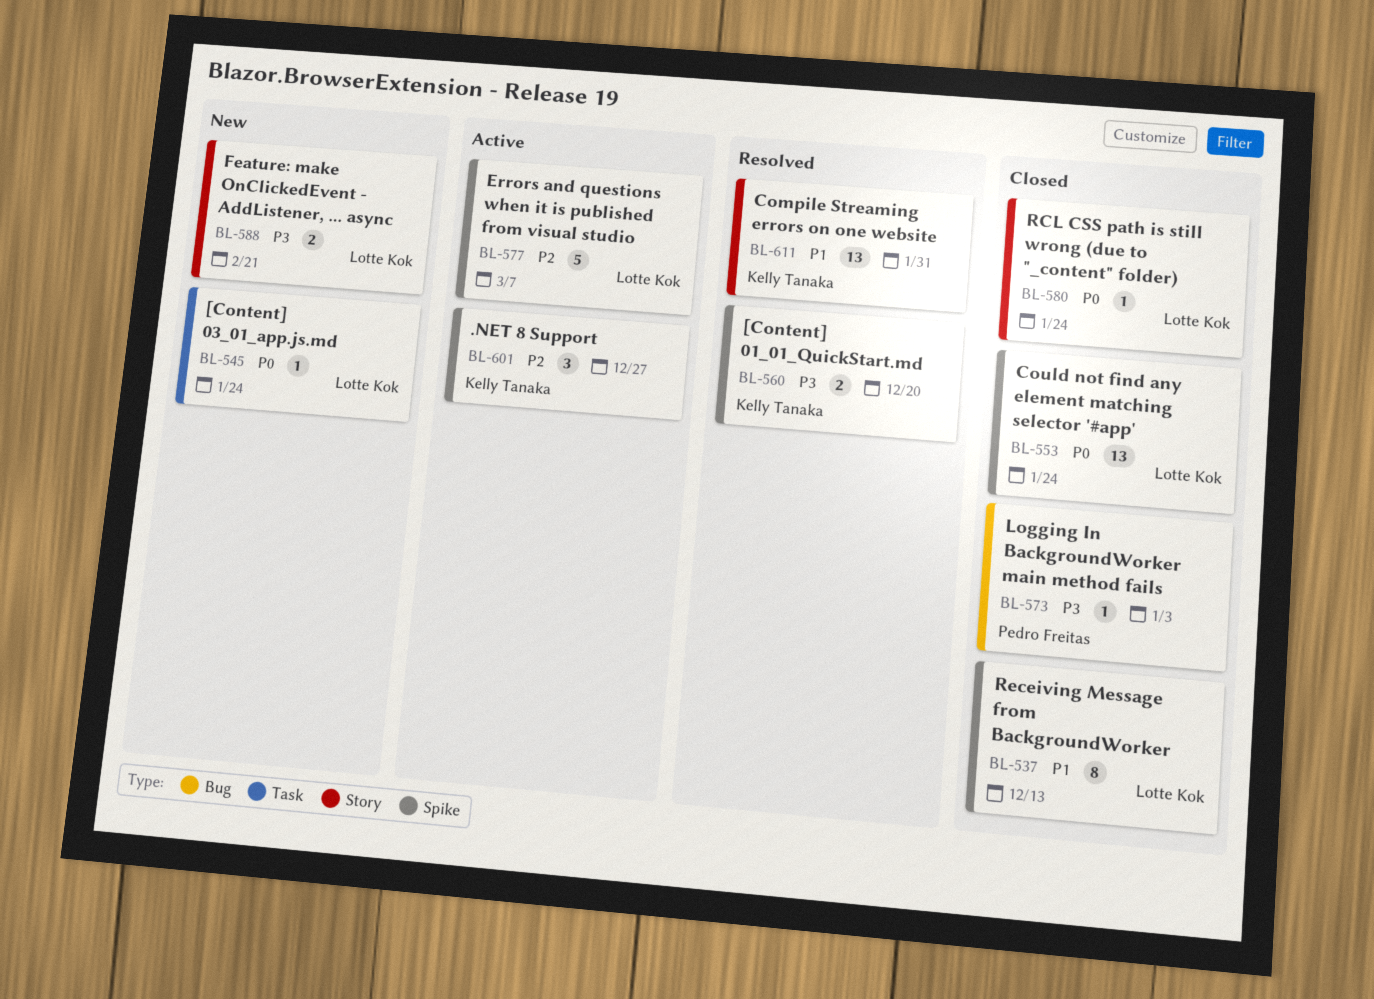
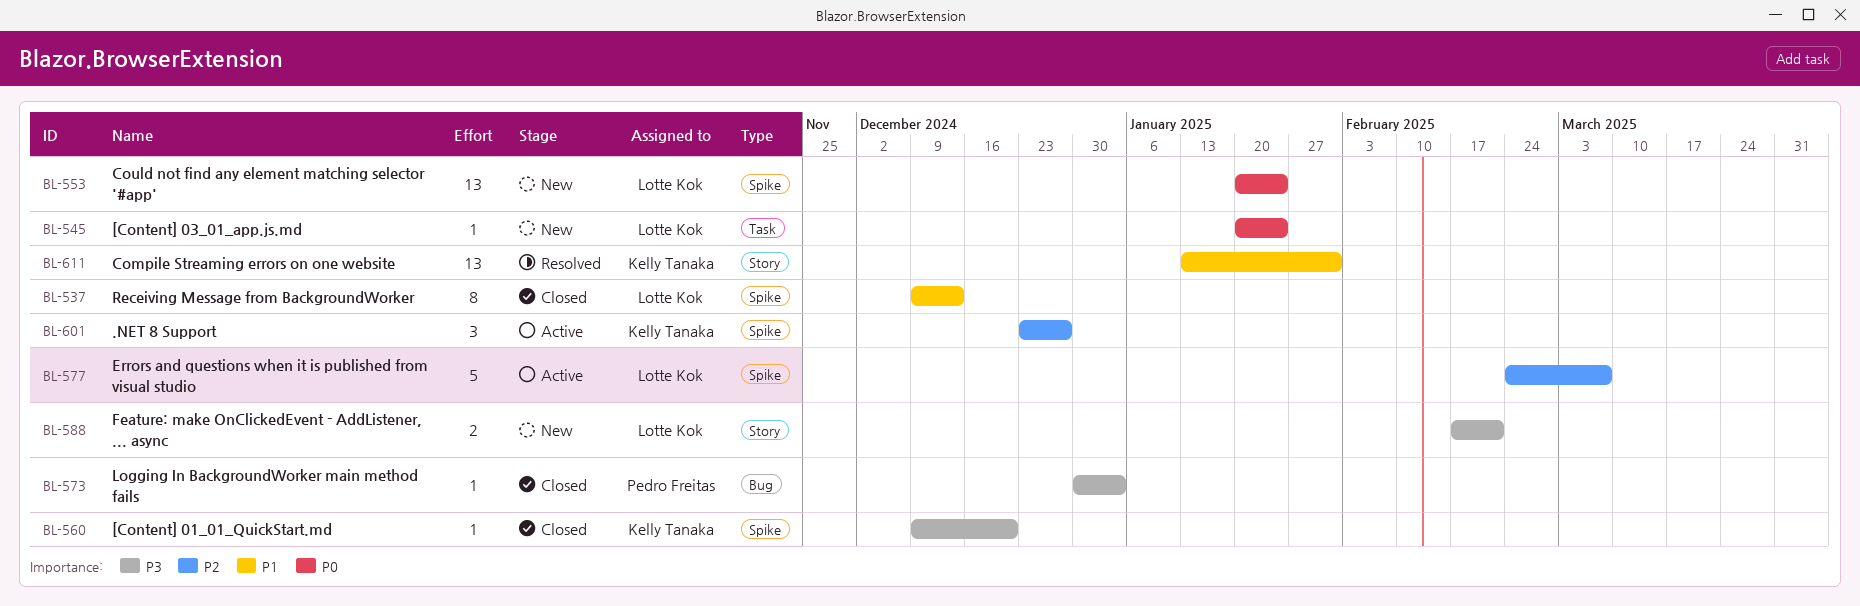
BL-553, status: Closed -> New
BL-560, status: Resolved -> Closed
BL-560, estimate: 2 -> 1
BL-580: present -> none

